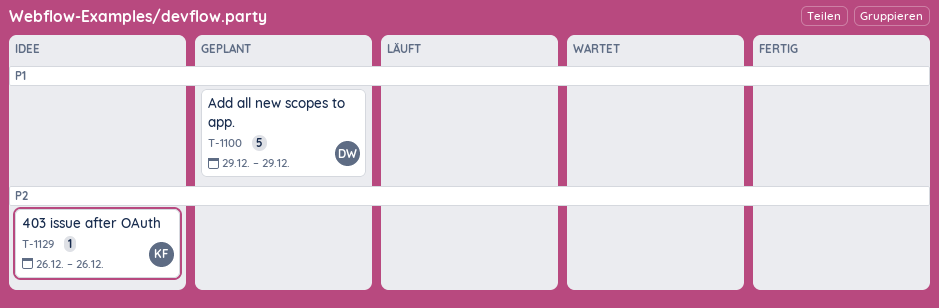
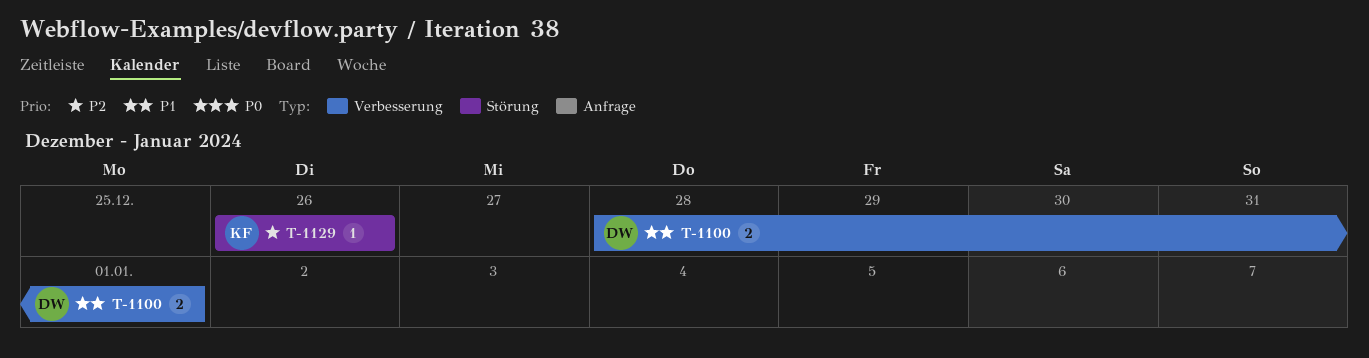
T-1100, estimate: 5 -> 2
T-1100, start: Dec 29 -> Dec 28
T-1100, due: Dec 29 -> Jan 1

